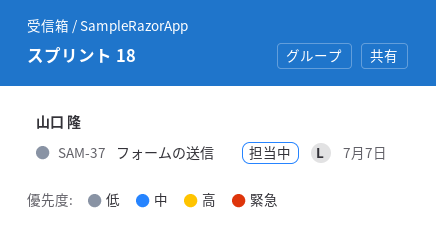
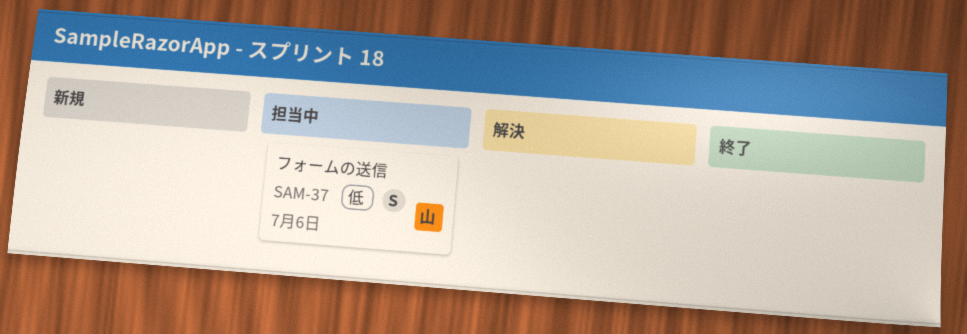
SAM-37, estimate: L -> S
SAM-37, due: Jul 7 -> Jul 6

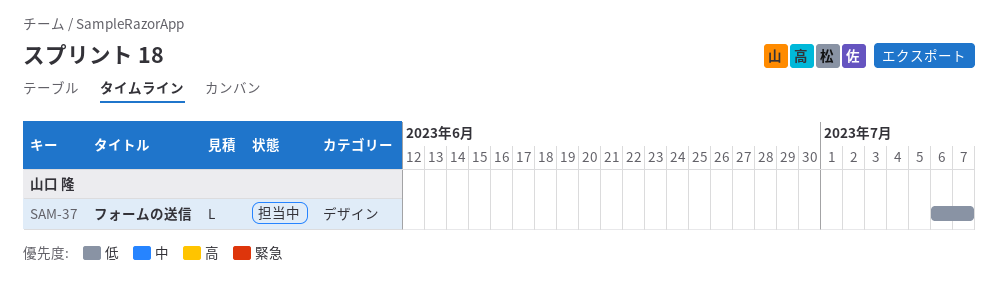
SAM-37, estimate: S -> L
SAM-37, due: Jul 6 -> Jul 7

